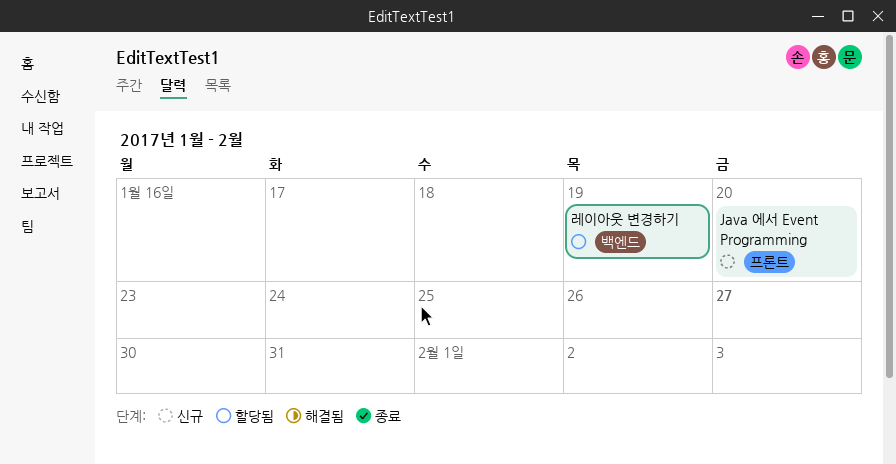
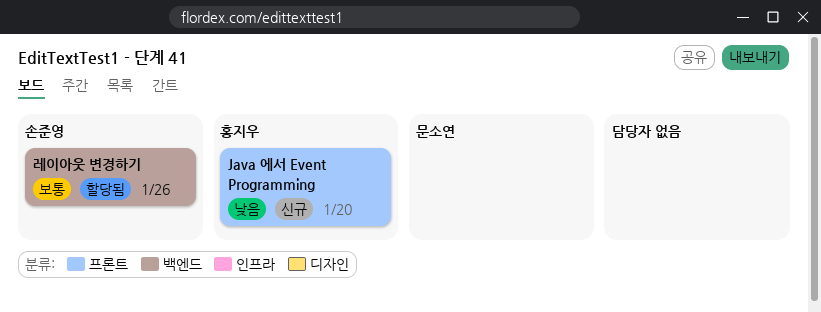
레이아웃 변경하기, due: Jan 19 -> Jan 26

